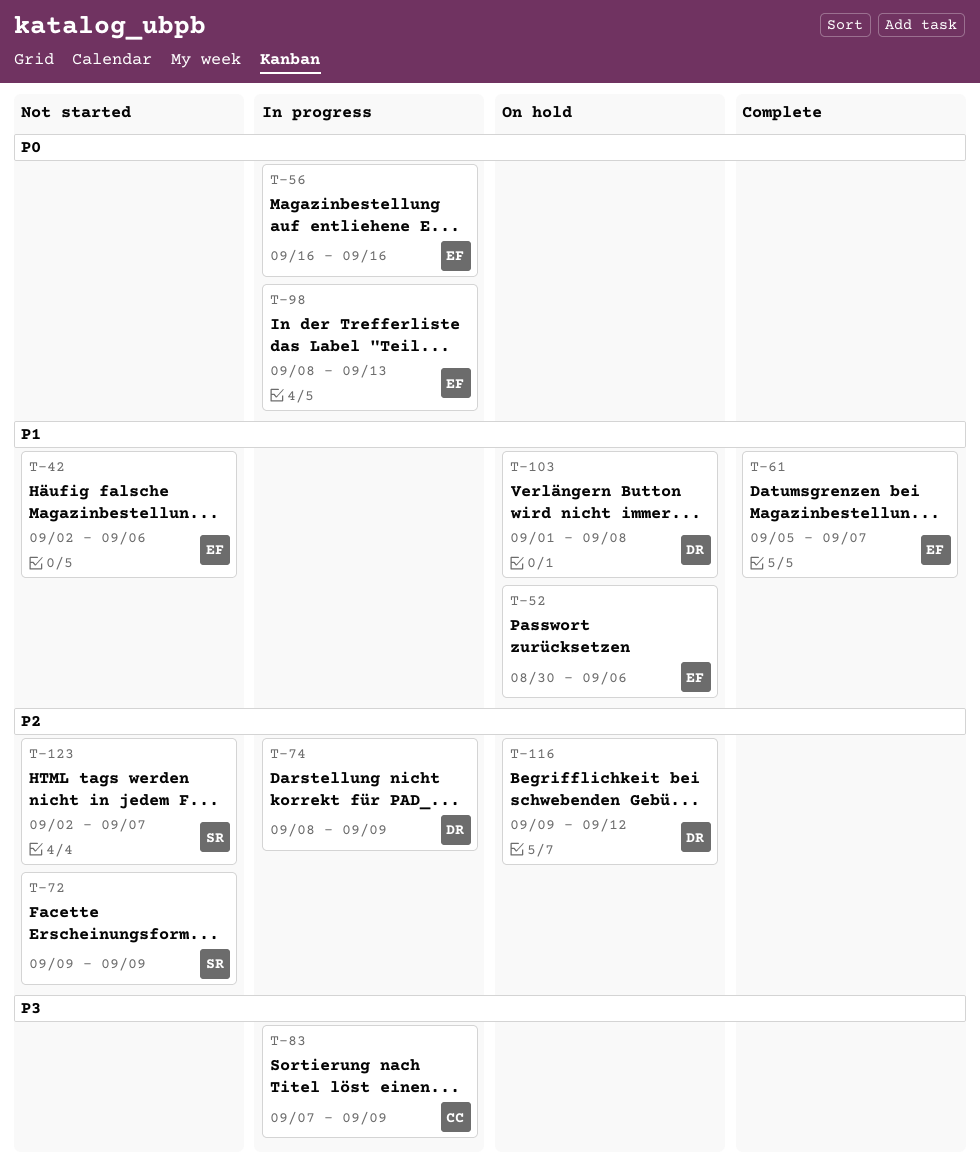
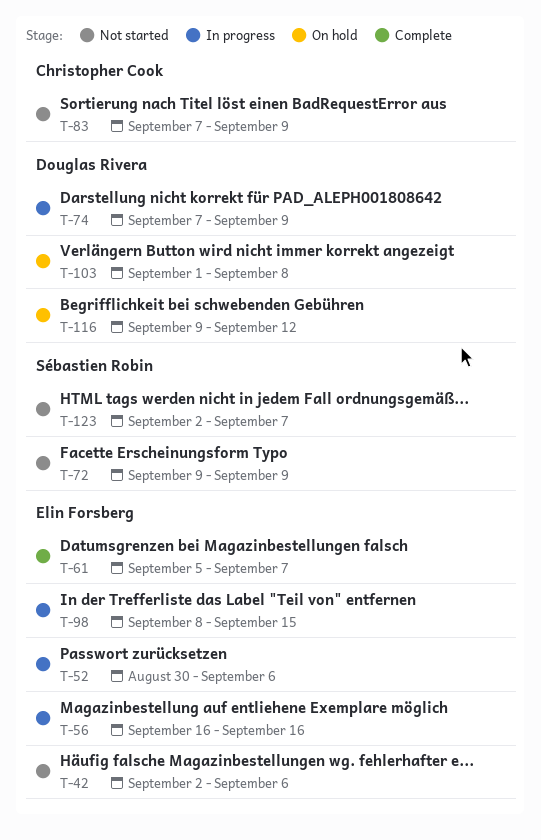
T-52, status: On hold -> In progress
T-74, start: Sep 8 -> Sep 7
T-83, status: In progress -> Not started
T-98, due: Sep 13 -> Sep 15

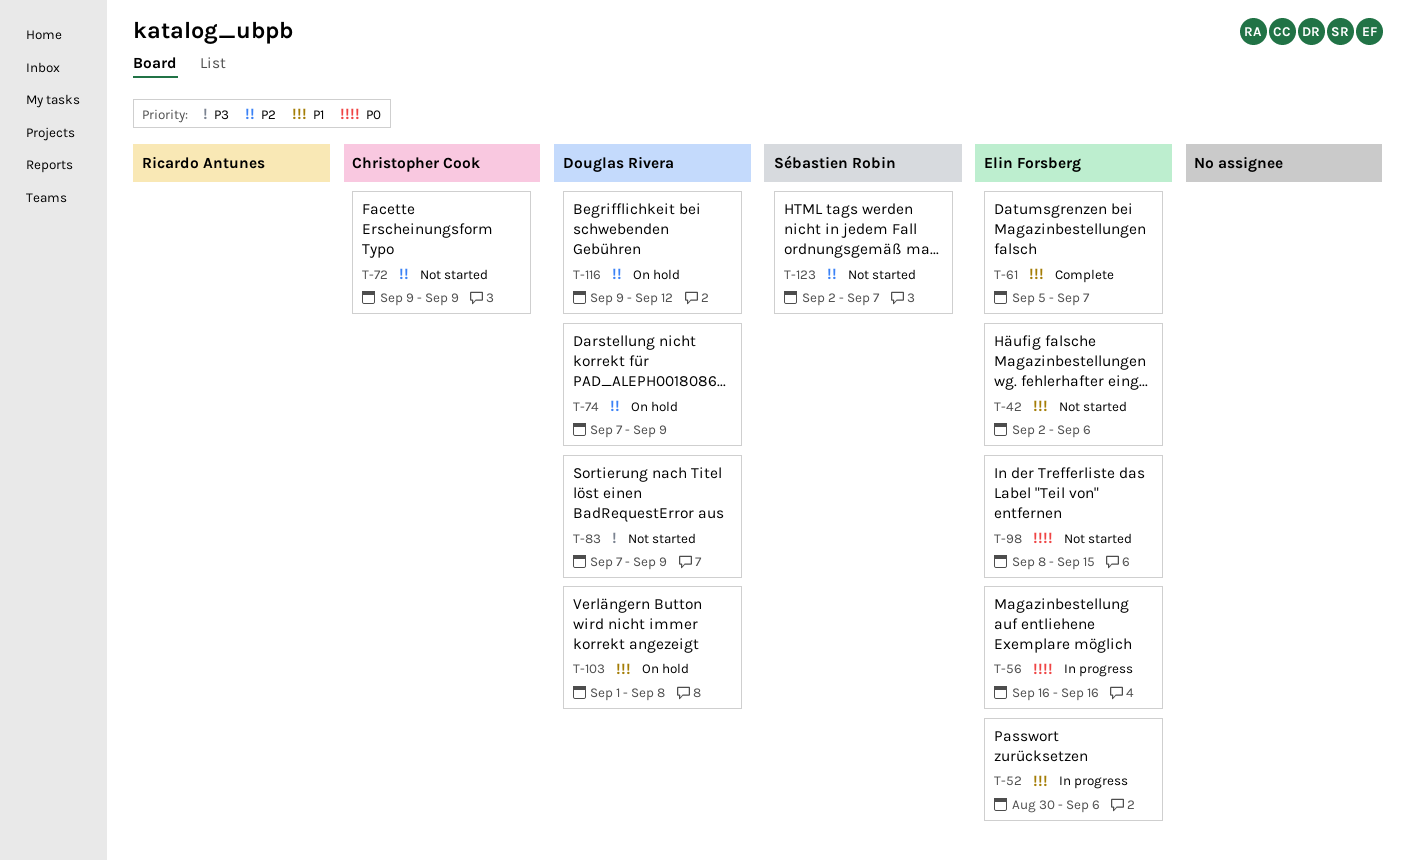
T-72, owner: Sébastien Robin -> Christopher Cook
T-74, status: In progress -> On hold
T-83, owner: Christopher Cook -> Douglas Rivera
T-98, status: In progress -> Not started

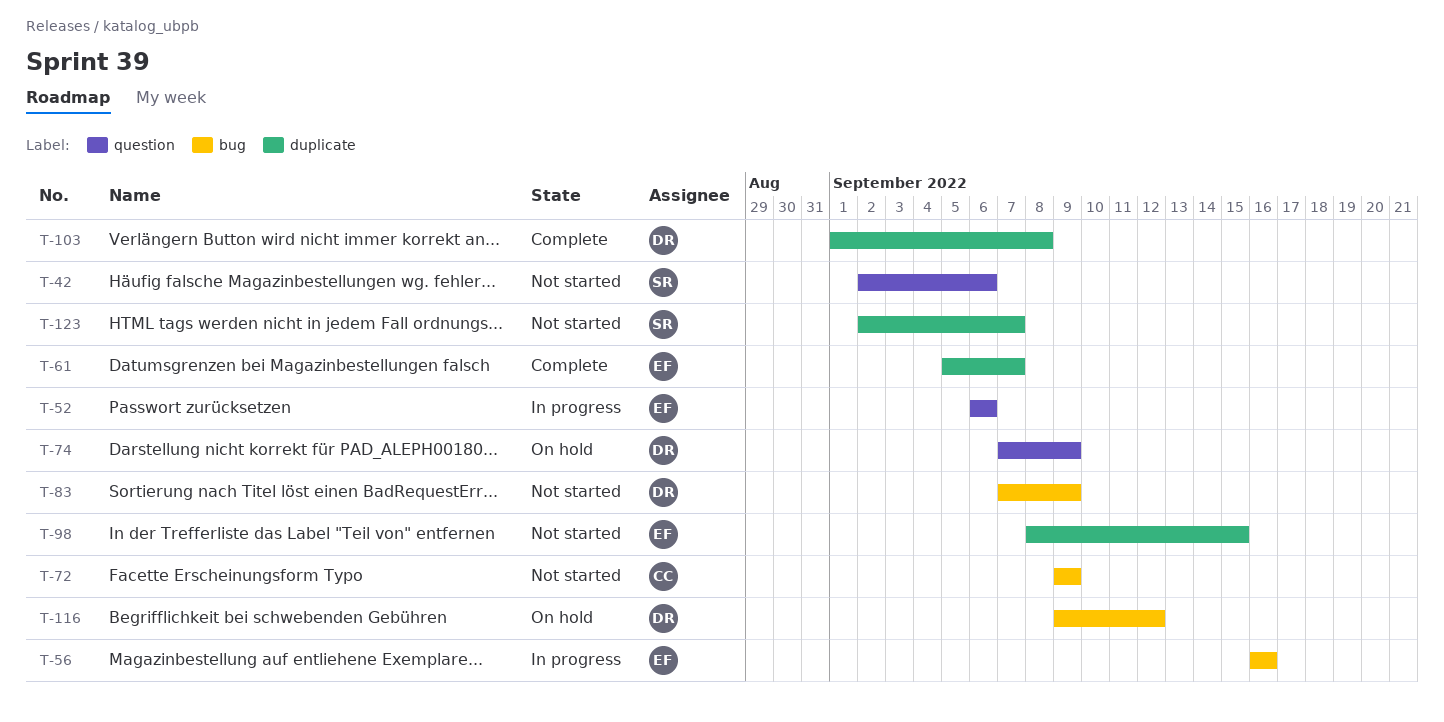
T-42, owner: Elin Forsberg -> Sébastien Robin
T-52, start: Aug 30 -> Sep 6
T-103, status: On hold -> Complete

